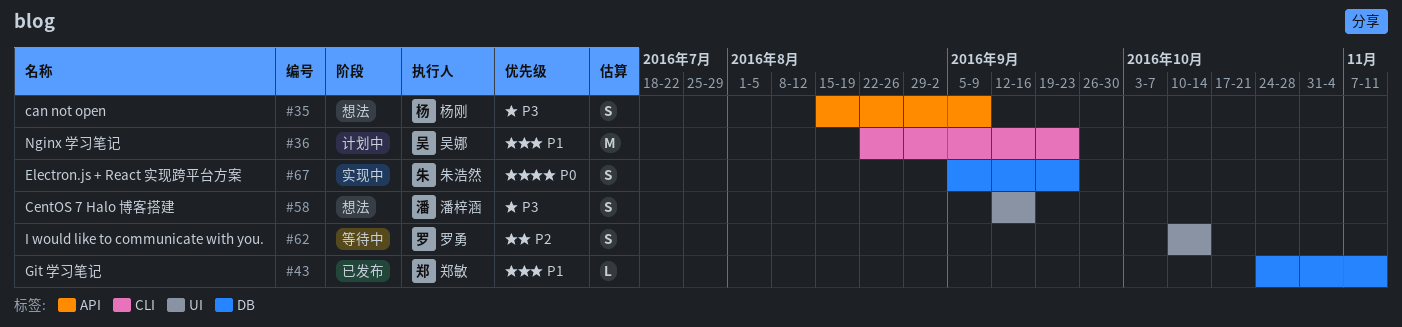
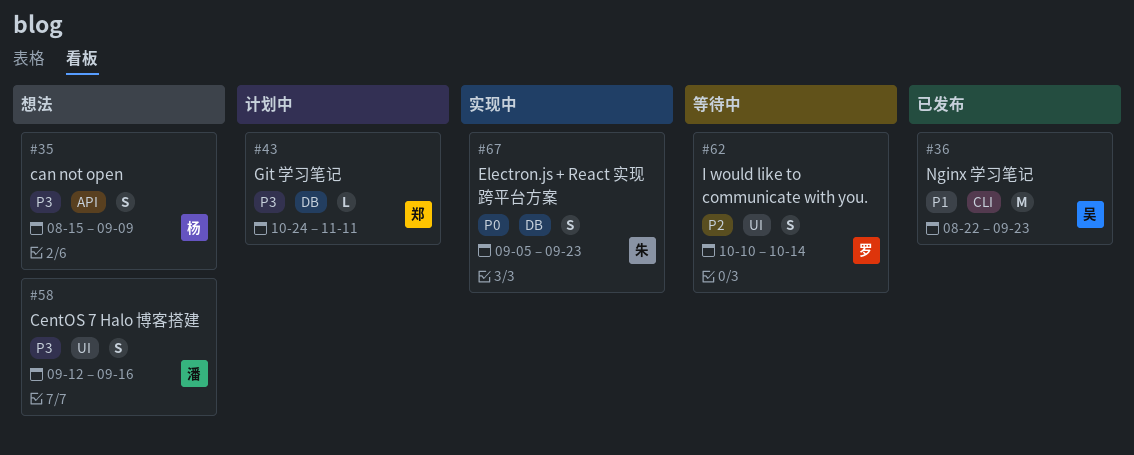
#36, status: 计划中 -> 已发布
#43, status: 已发布 -> 计划中
#43, priority: P1 -> P3

